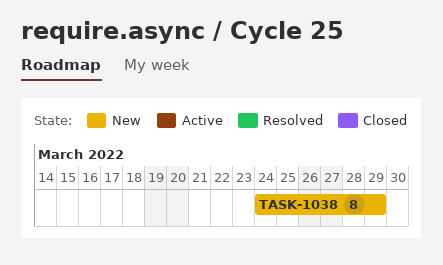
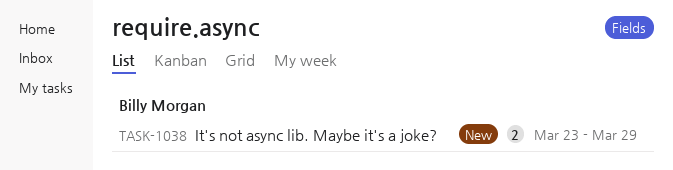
TASK-1038, estimate: 8 -> 2
TASK-1038, start: Mar 24 -> Mar 23

